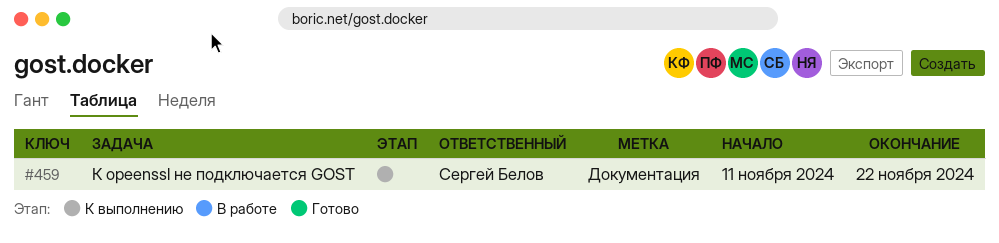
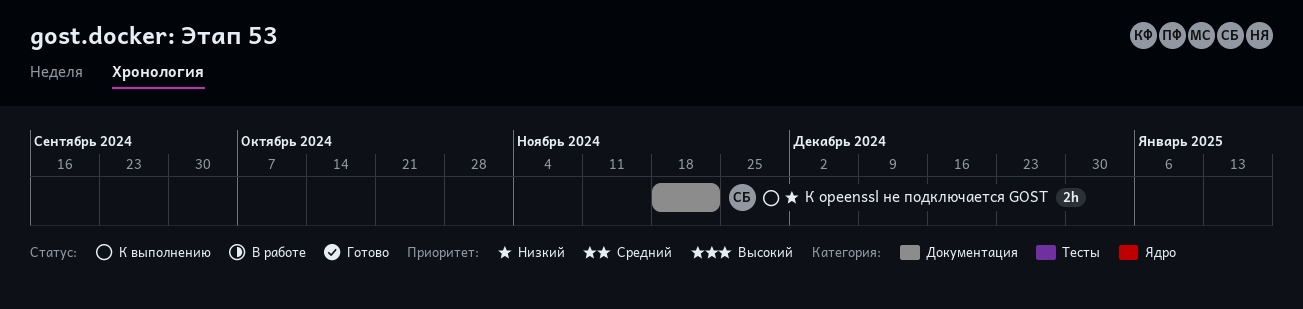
К opeenssl не подключается GOST, start: Nov 11 -> Nov 18

